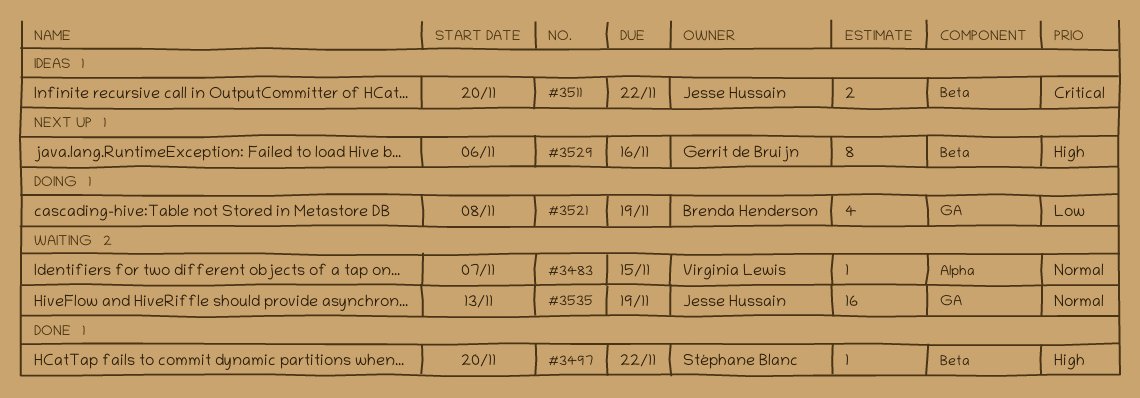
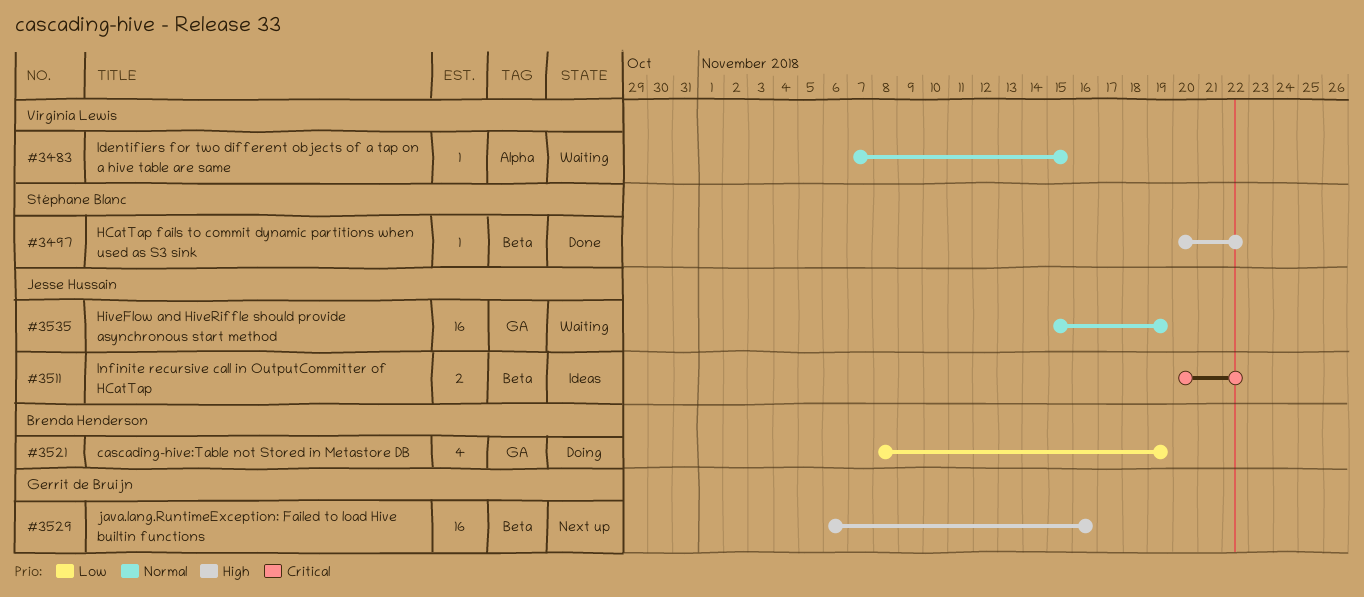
#3529, estimate: 8 -> 16
#3535, start: Nov 13 -> Nov 15

